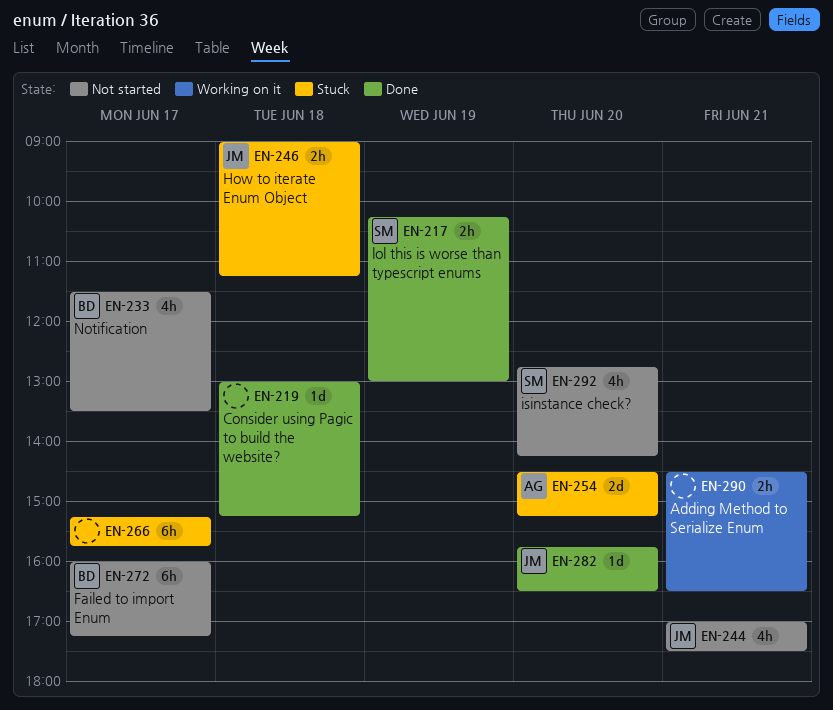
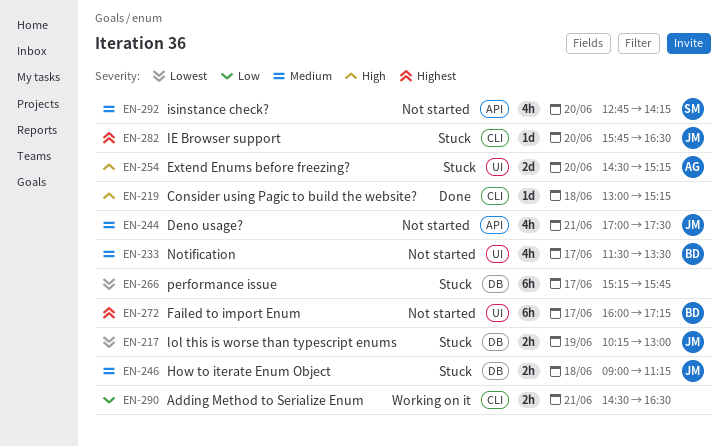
EN-217, status: Done -> Stuck
EN-217, owner: SM -> JM
EN-282, status: Done -> Stuck

